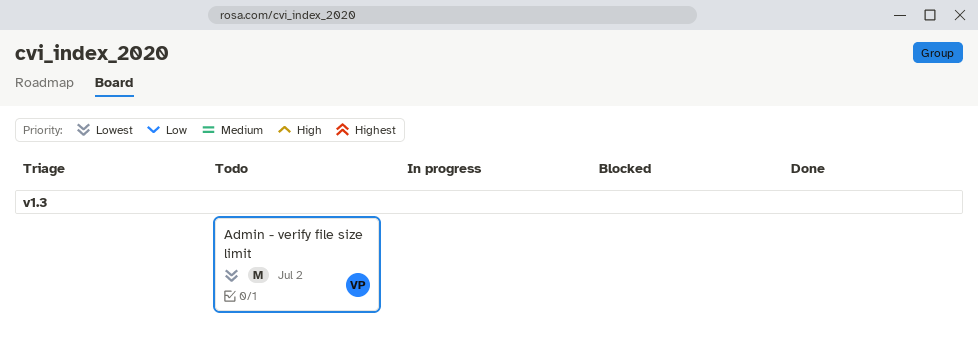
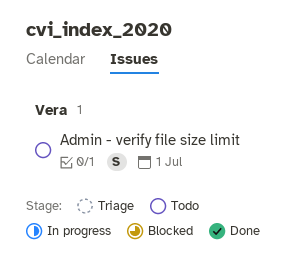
Admin - verify file size limit, estimate: M -> S
Admin - verify file size limit, due: Jul 2 -> Jul 1

